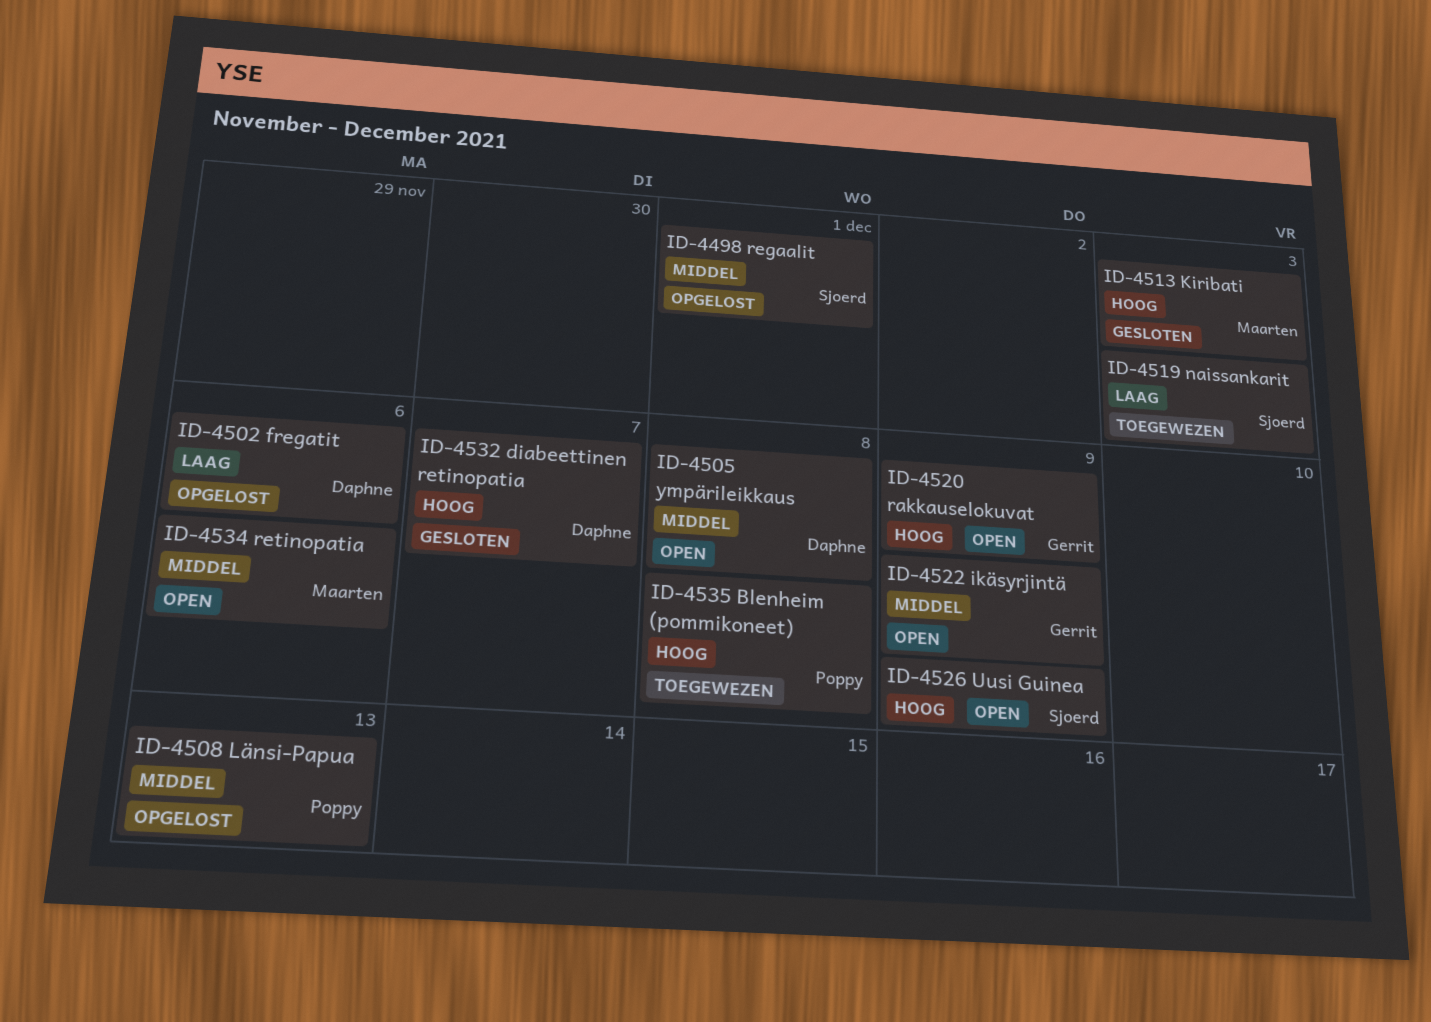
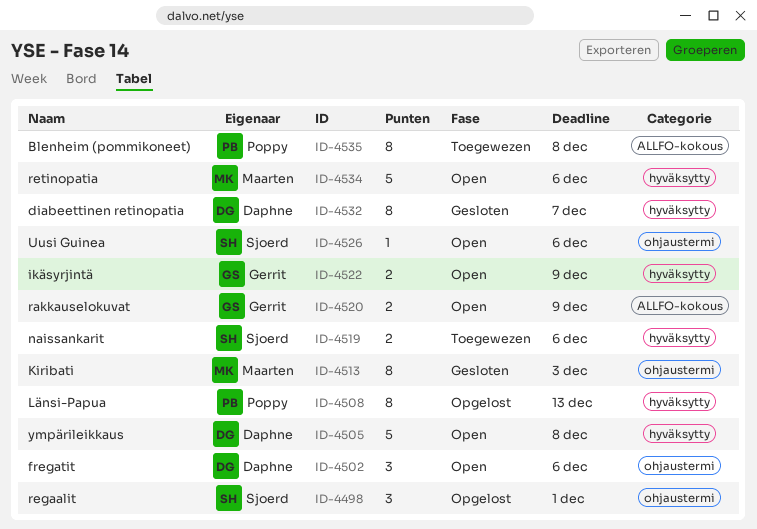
ID-4502, status: Opgelost -> Open
ID-4519, due: Dec 3 -> Dec 6
ID-4526, due: Dec 9 -> Dec 6

